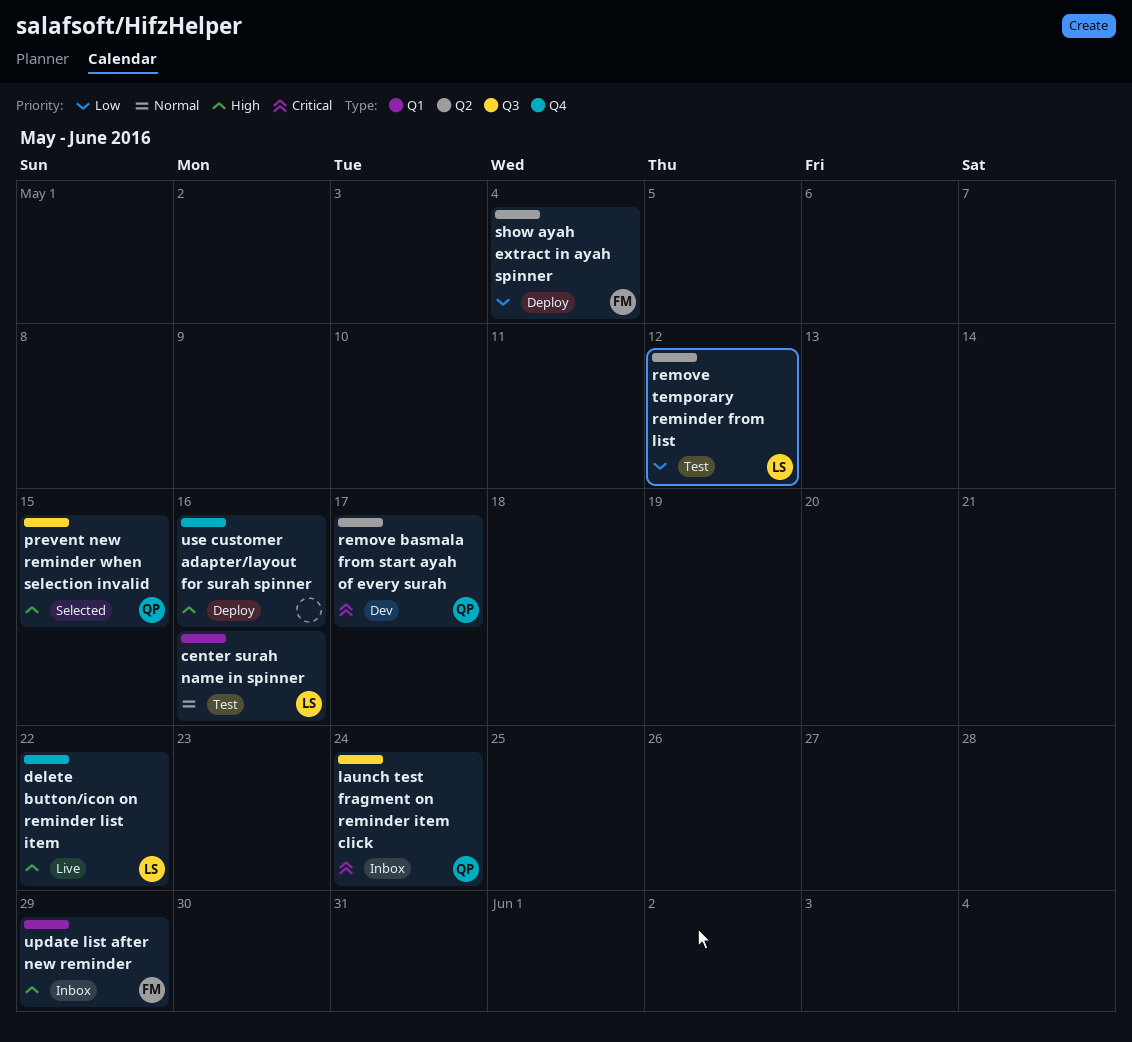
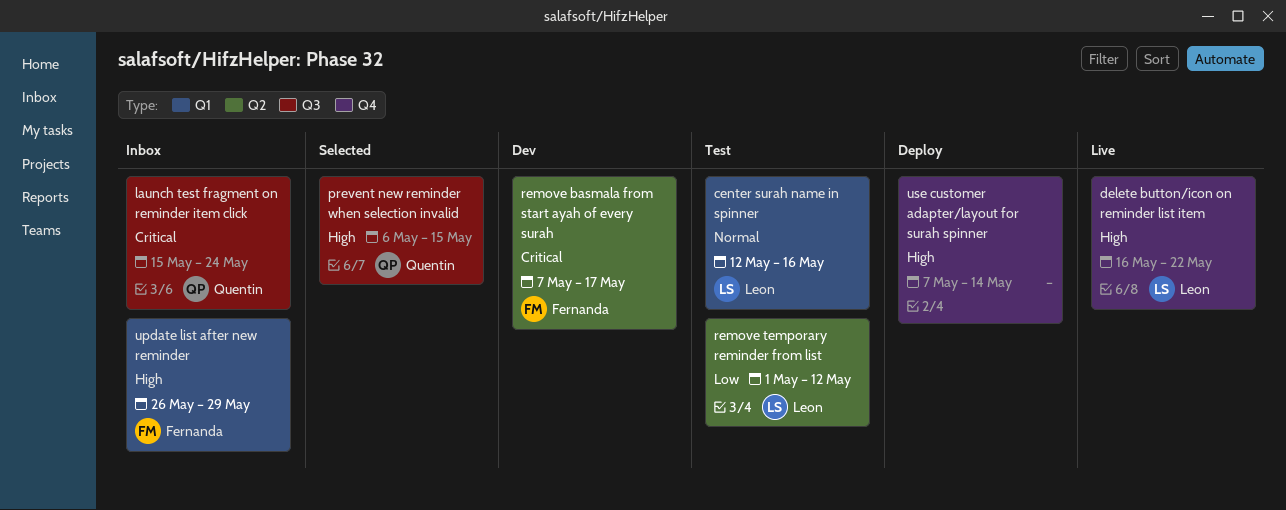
remove basmala from start ayah of every surah, owner: Quentin -> Fernanda
show ayah extract in ayah spinner: present -> none
use customer adapter/layout for surah spinner, due: May 16 -> May 14

